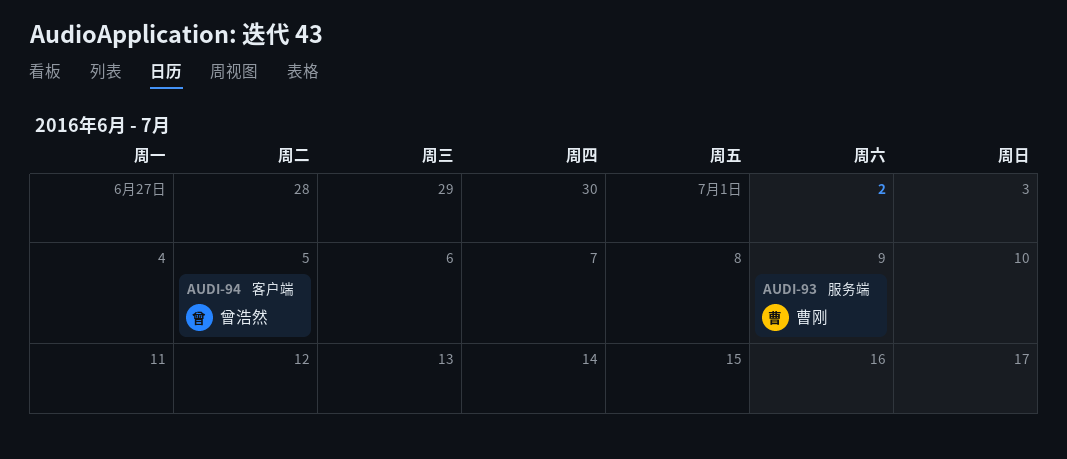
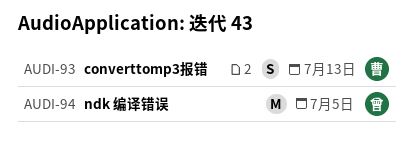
AUDI-93, due: Jul 9 -> Jul 13

